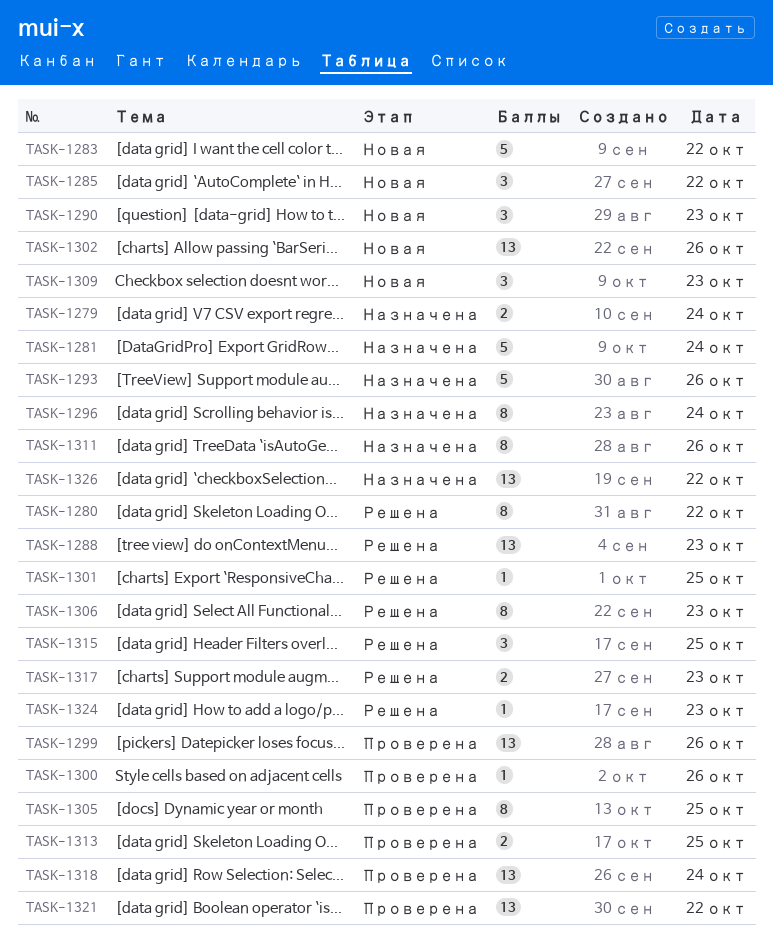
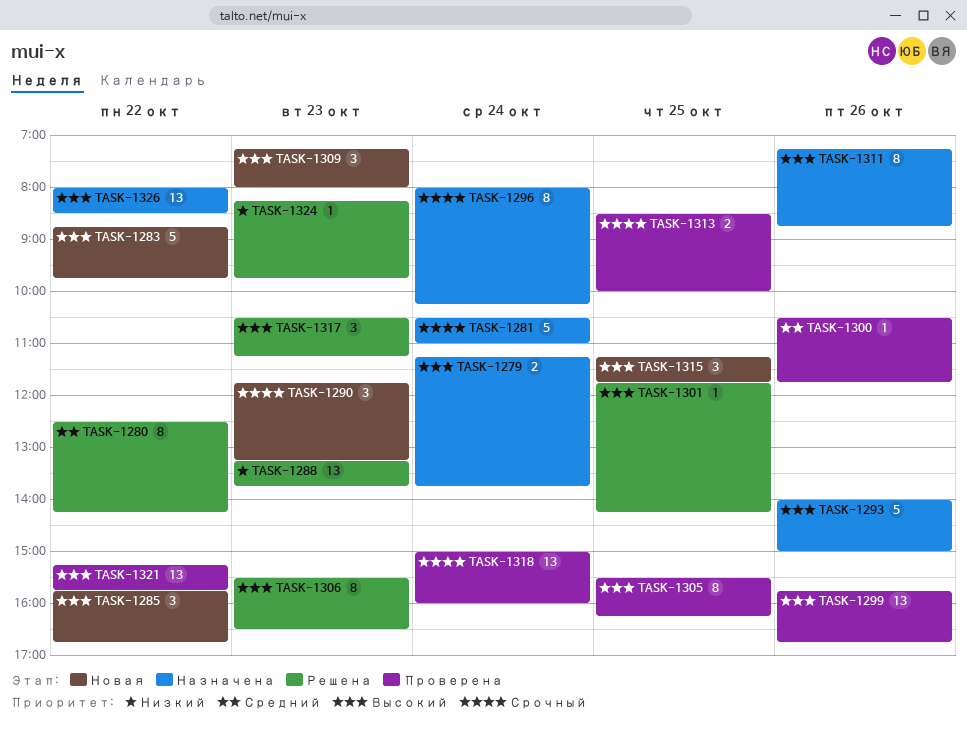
TASK-1302: present -> none
TASK-1315, status: Решена -> Новая
TASK-1317, estimate: 2 -> 3

